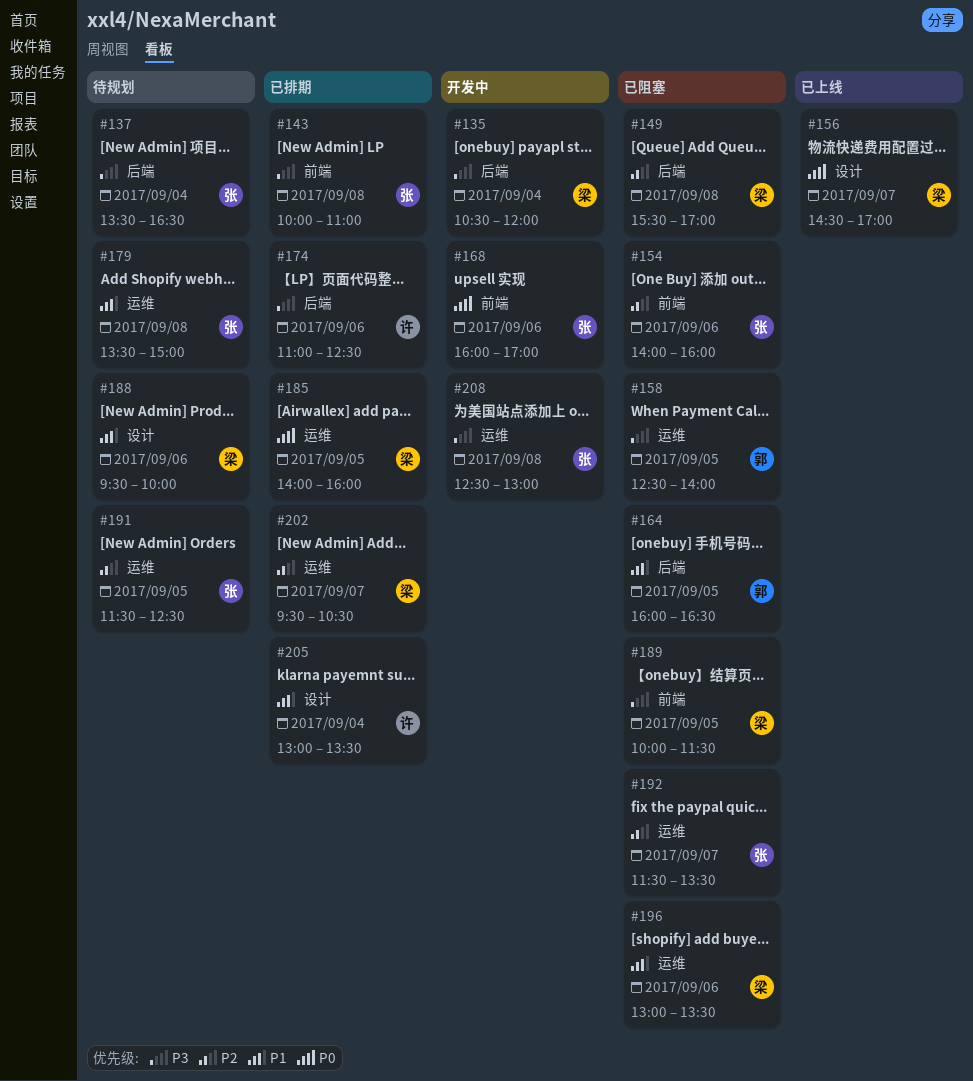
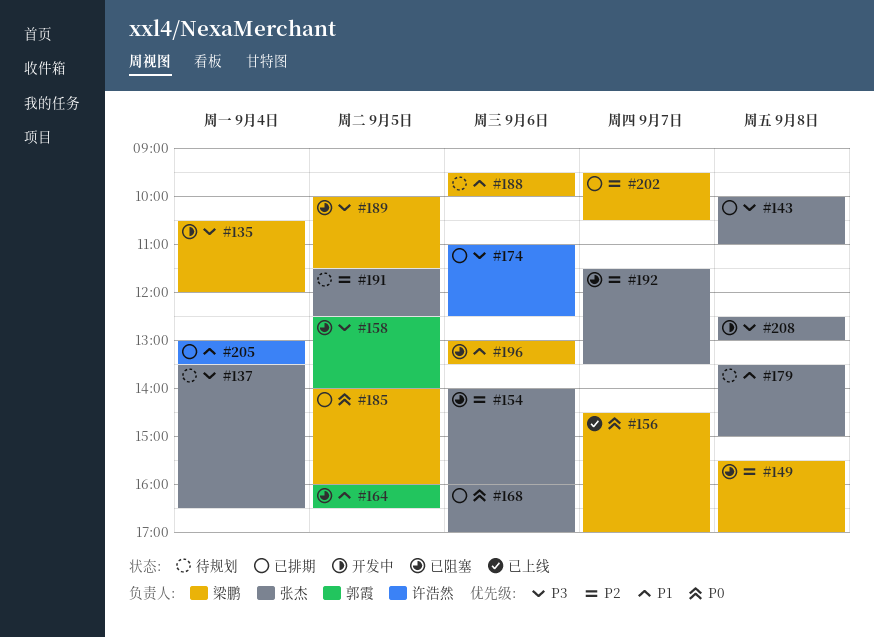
#168, status: 开发中 -> 已排期

